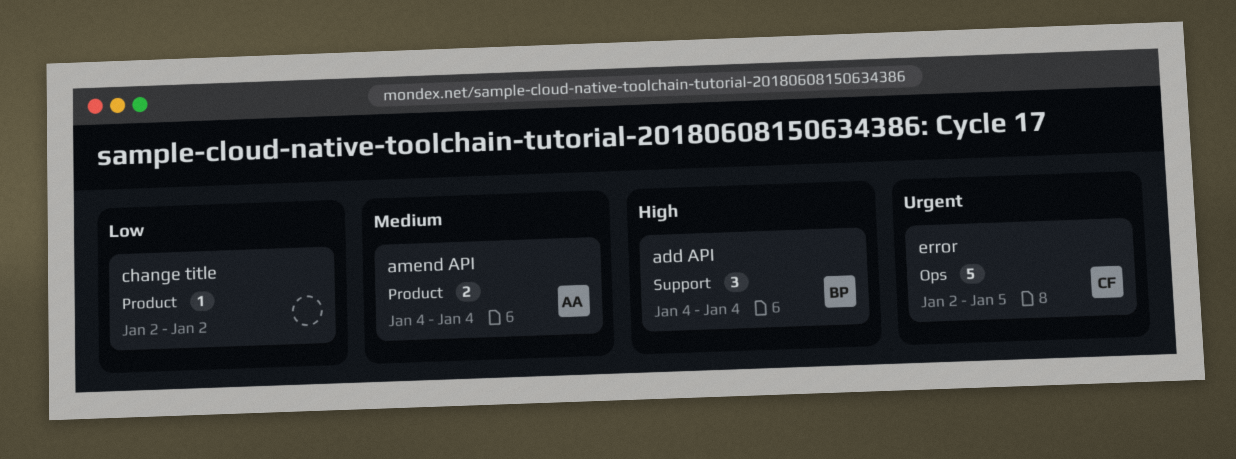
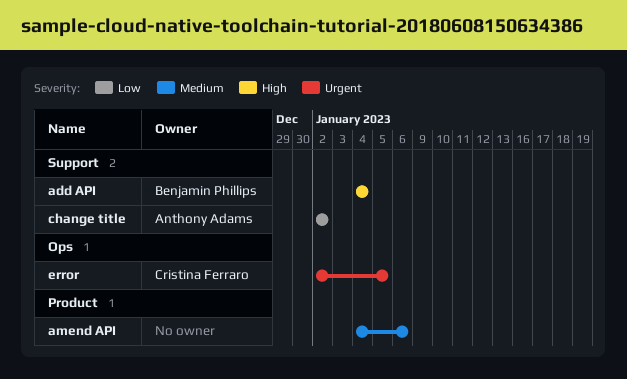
amend API, owner: Anthony Adams -> none
amend API, due: Jan 4 -> Jan 6
change title, owner: none -> Anthony Adams
change title, label: Product -> Support

